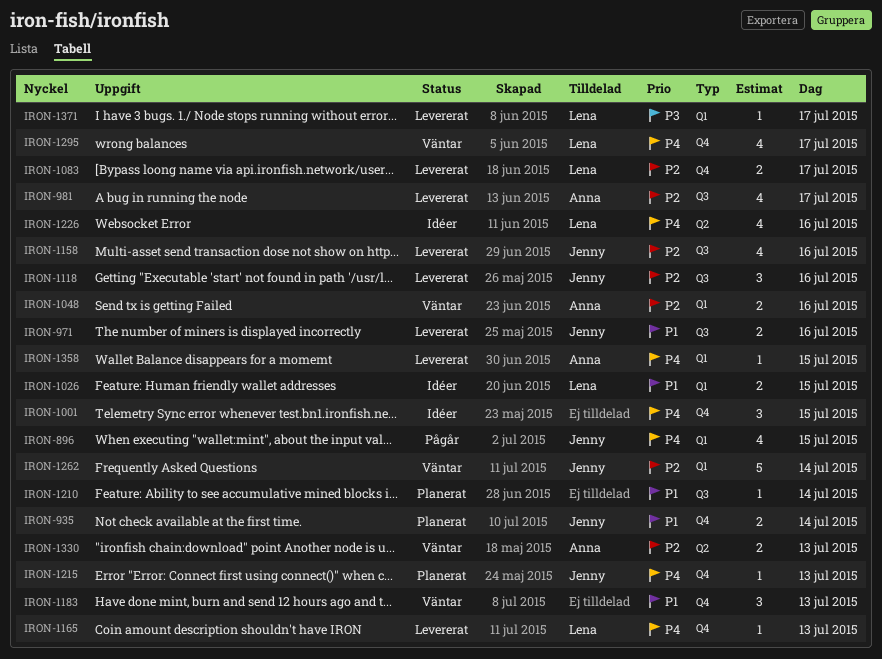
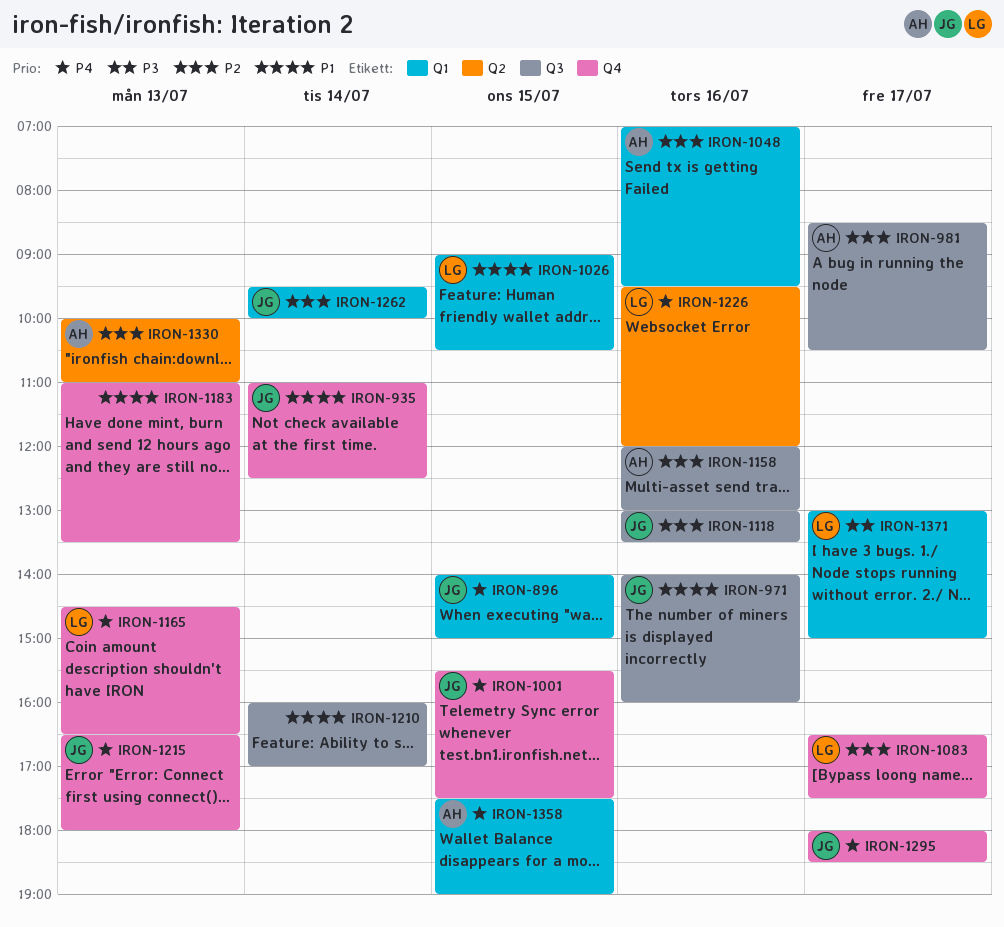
IRON-1001, owner: none -> Jenny
IRON-1158, owner: Jenny -> Anna
IRON-1295, owner: Lena -> Jenny

